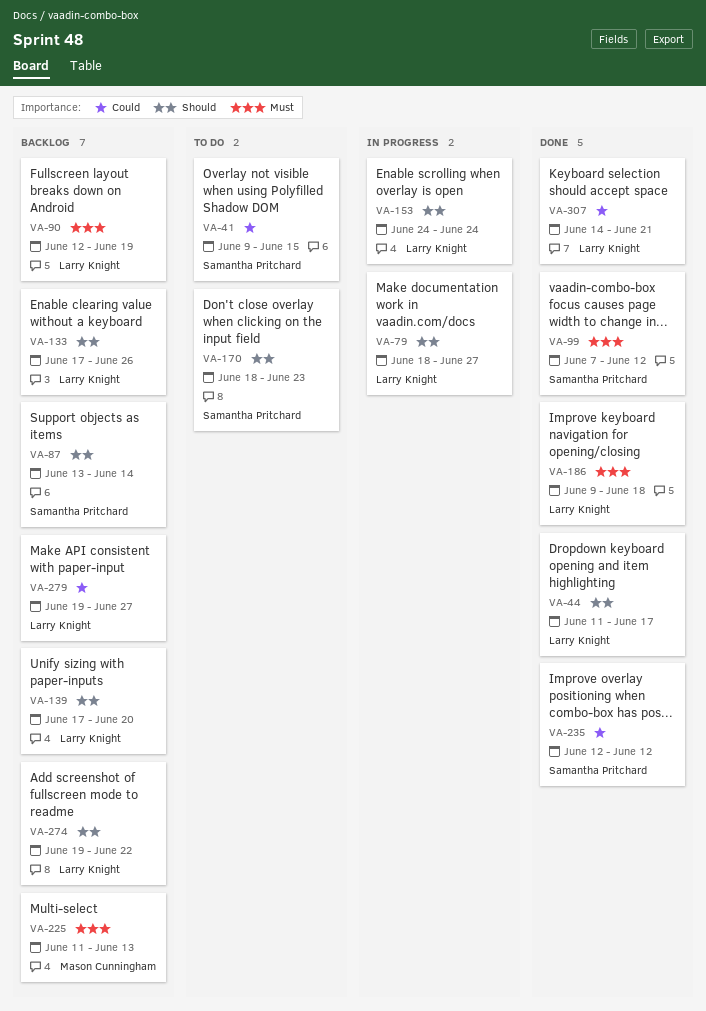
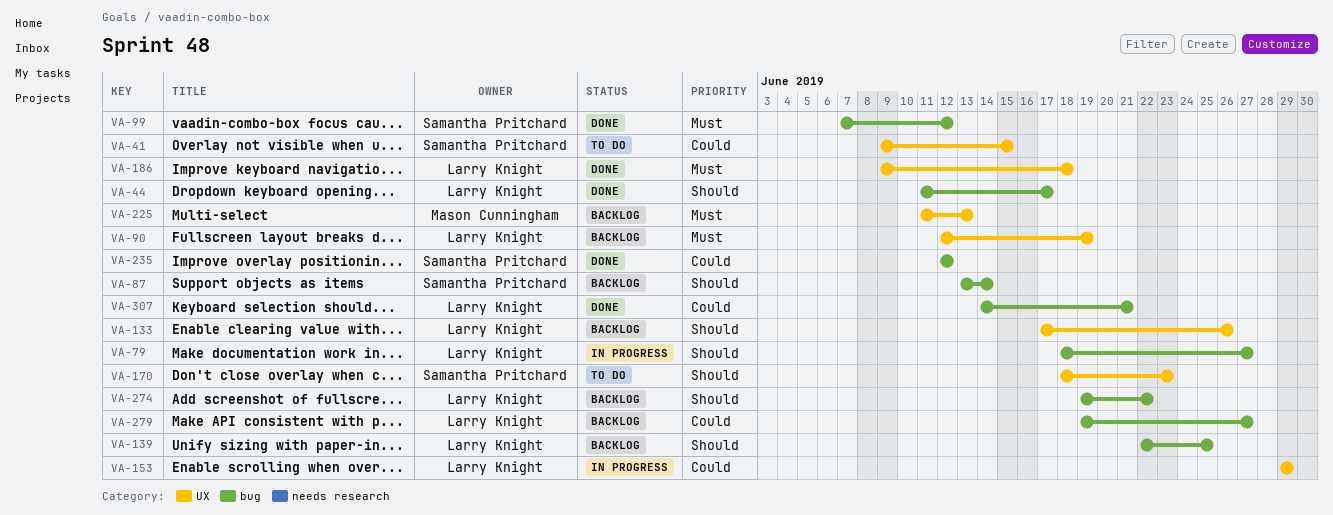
VA-139, start: Jun 17 -> Jun 22
VA-139, due: Jun 20 -> Jun 25
VA-153, priority: Should -> Could
VA-153, start: Jun 24 -> Jun 29
VA-153, due: Jun 24 -> Jun 29

